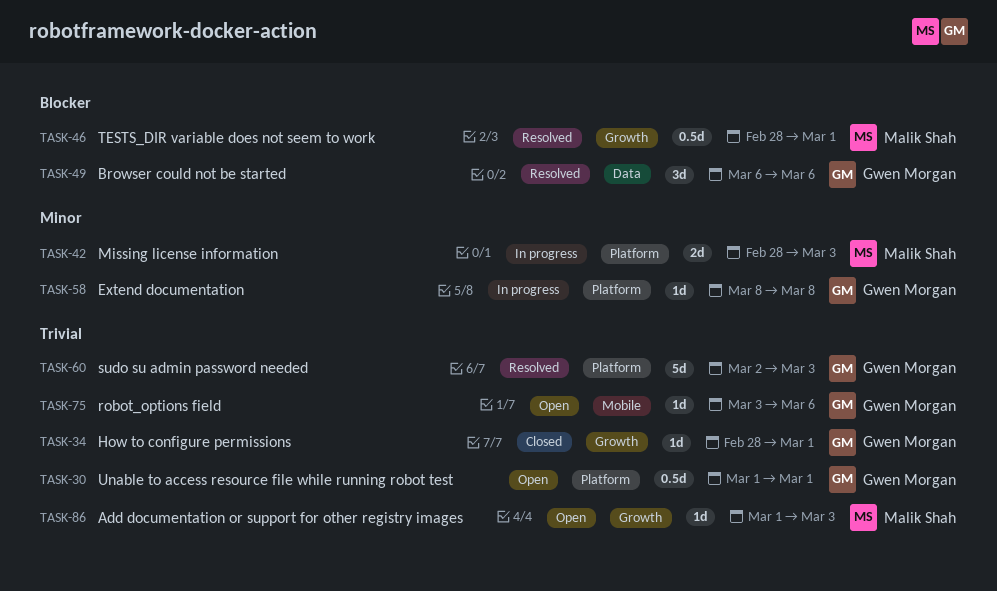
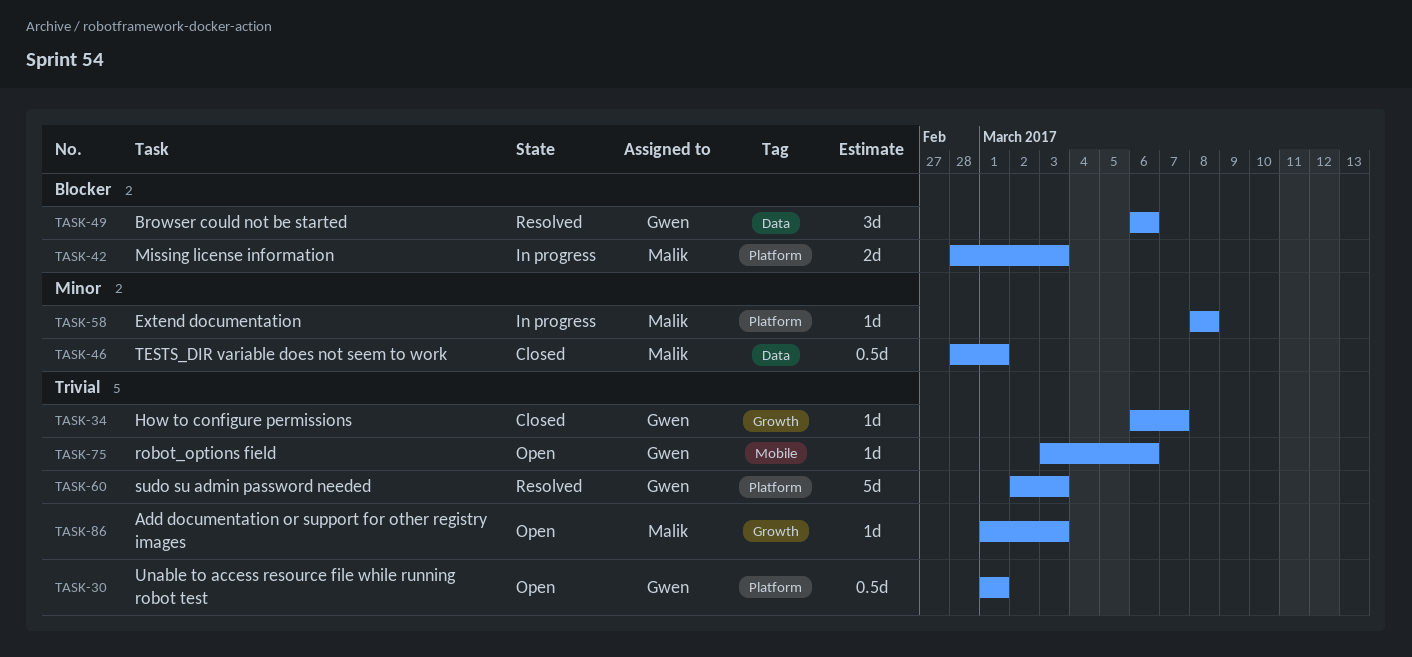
TASK-34, start: Feb 28 -> Mar 6
TASK-34, due: Mar 1 -> Mar 7
TASK-42, priority: Minor -> Blocker
TASK-46, status: Resolved -> Closed
TASK-46, priority: Blocker -> Minor
TASK-46, label: Growth -> Data
TASK-58, owner: Gwen Morgan -> Malik Shah

